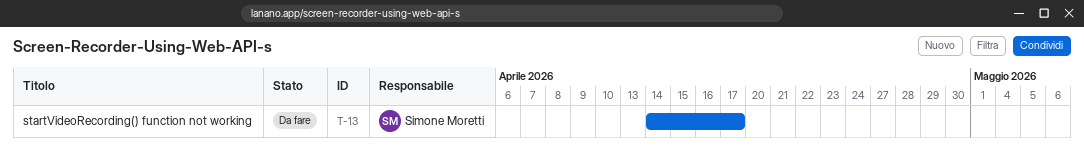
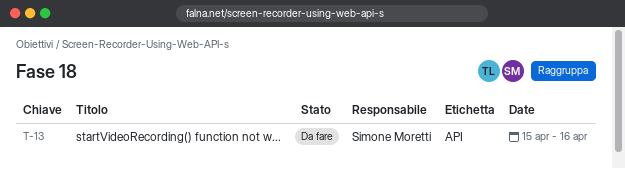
T-13, start: Apr 14 -> Apr 15
T-13, due: Apr 17 -> Apr 16

